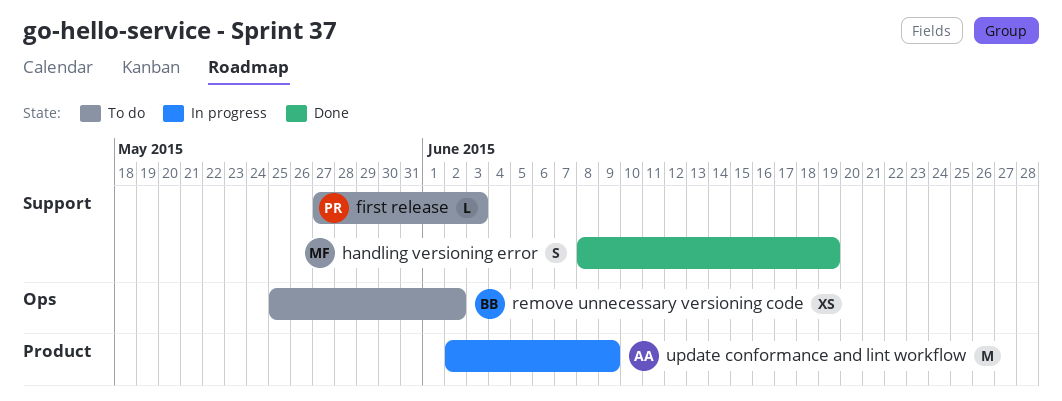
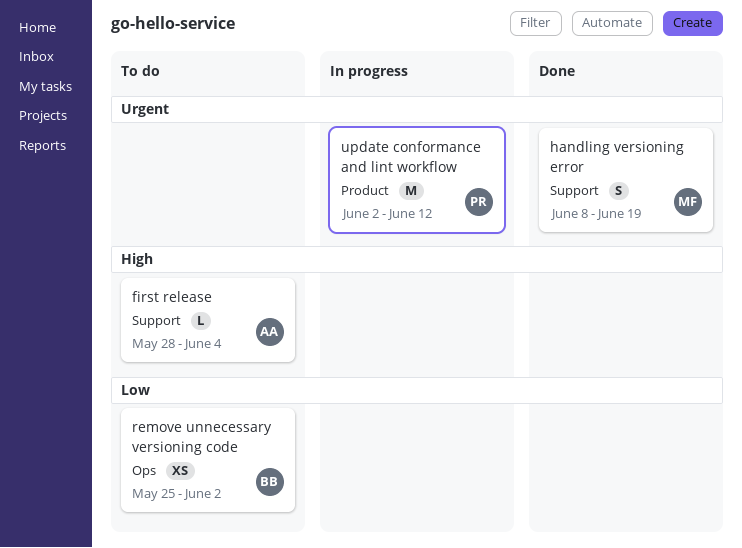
first release, owner: PR -> AA
first release, start: May 27 -> May 28
first release, due: Jun 3 -> Jun 4
update conformance and lint workflow, owner: AA -> PR
update conformance and lint workflow, due: Jun 9 -> Jun 12

